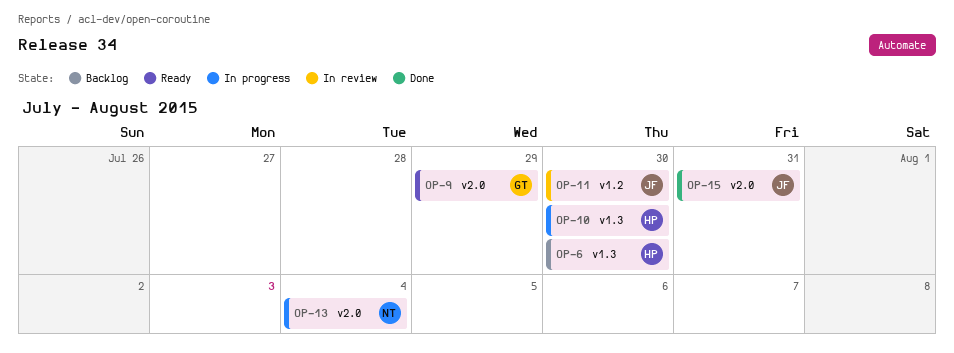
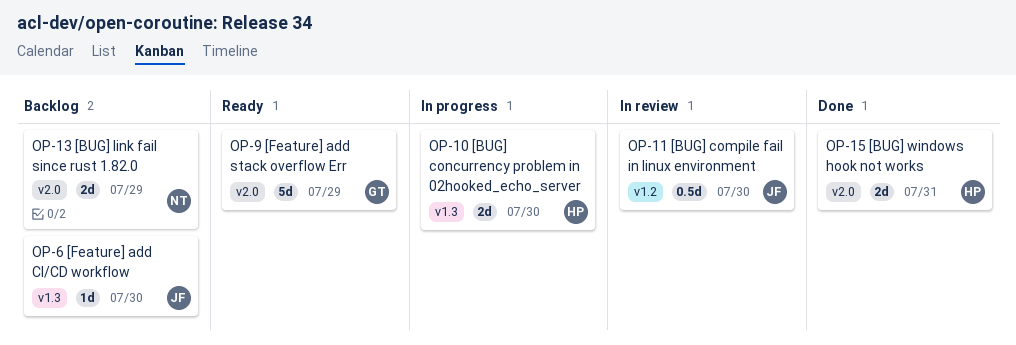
OP-6, owner: HP -> JF
OP-13, status: In progress -> Backlog
OP-13, due: Aug 4 -> Jul 29
OP-15, owner: JF -> HP

